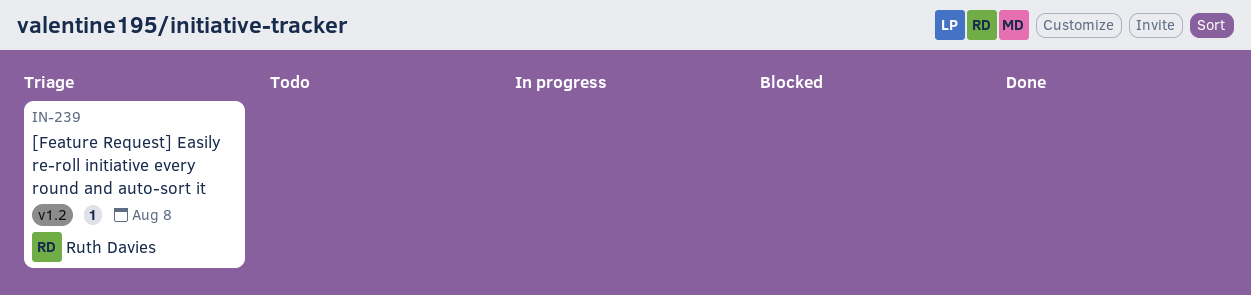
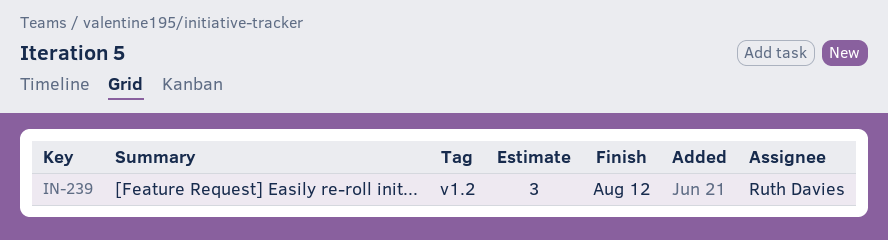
IN-239, estimate: 1 -> 3
IN-239, due: Aug 8 -> Aug 12

